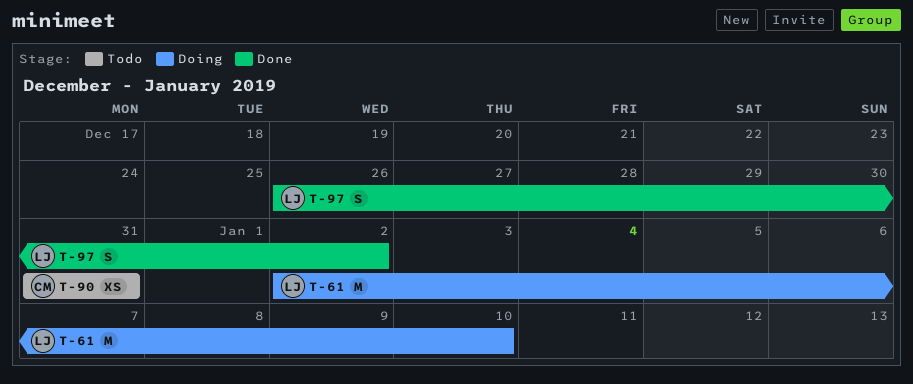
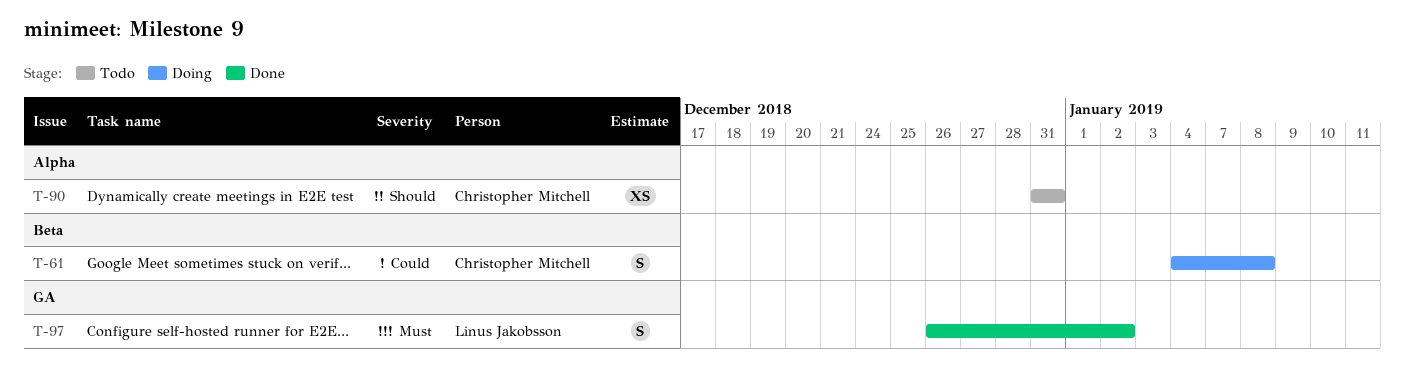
T-61, owner: Linus Jakobsson -> Christopher Mitchell
T-61, estimate: M -> S
T-61, start: Jan 2 -> Jan 4
T-61, due: Jan 10 -> Jan 8

